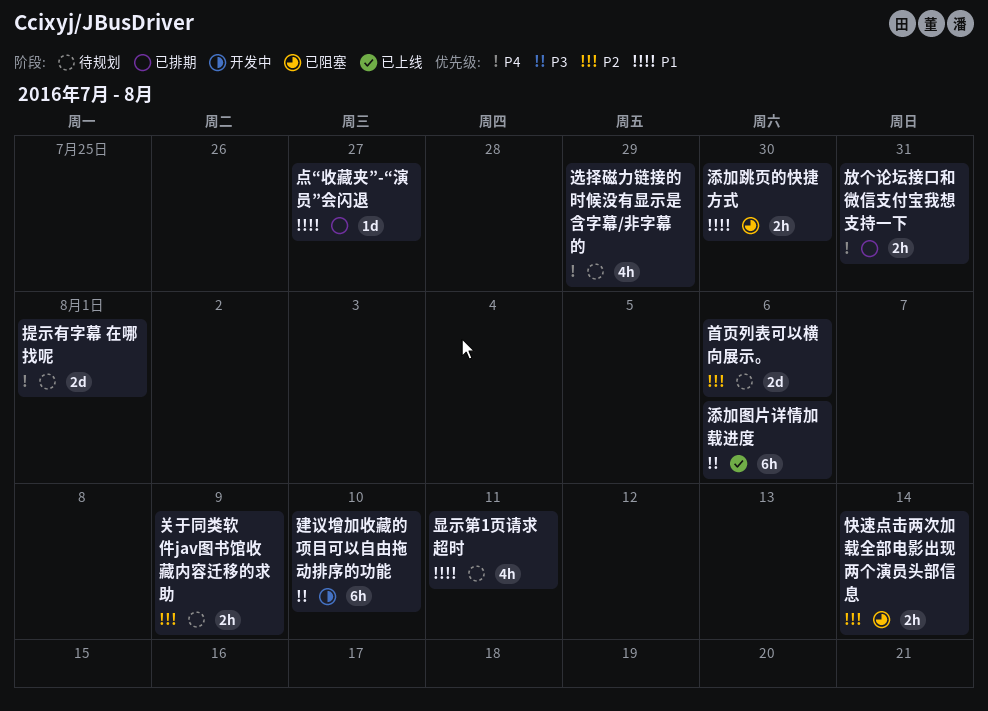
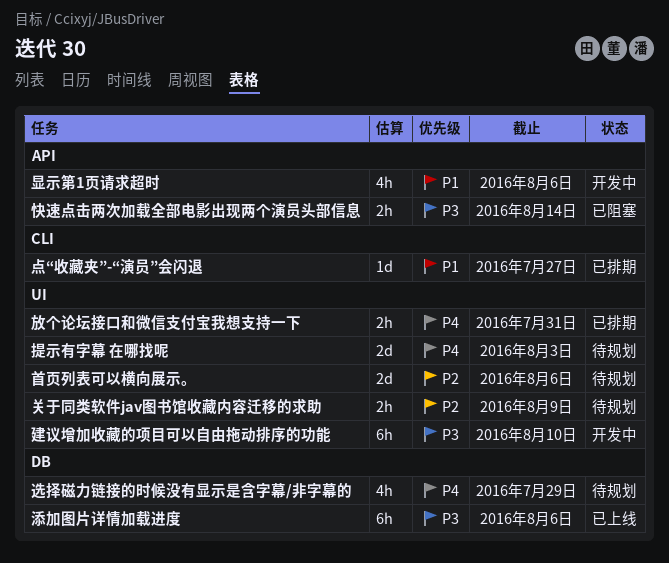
快速点击两次加载全部电影出现两个演员头部信息, priority: P2 -> P3
提示有字幕 在哪找呢, due: Aug 1 -> Aug 3
显示第1页请求超时, status: 待规划 -> 开发中
显示第1页请求超时, due: Aug 11 -> Aug 6
添加跳页的快捷方式: present -> none

